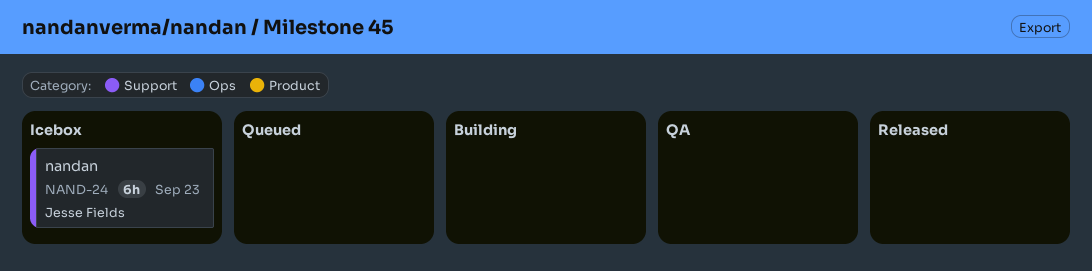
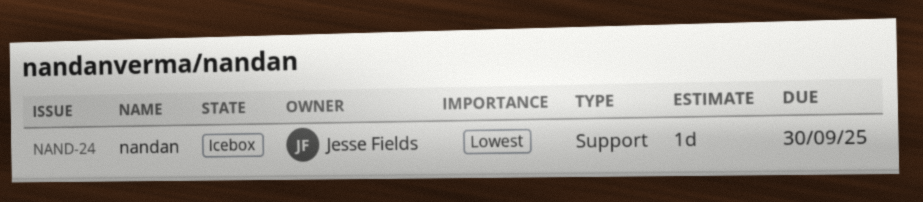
NAND-24, estimate: 6h -> 1d
NAND-24, due: Sep 23 -> Sep 30

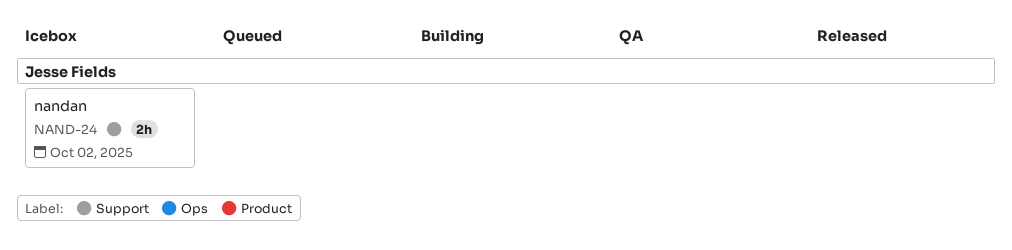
NAND-24, estimate: 1d -> 2h
NAND-24, due: Sep 30 -> Oct 2

